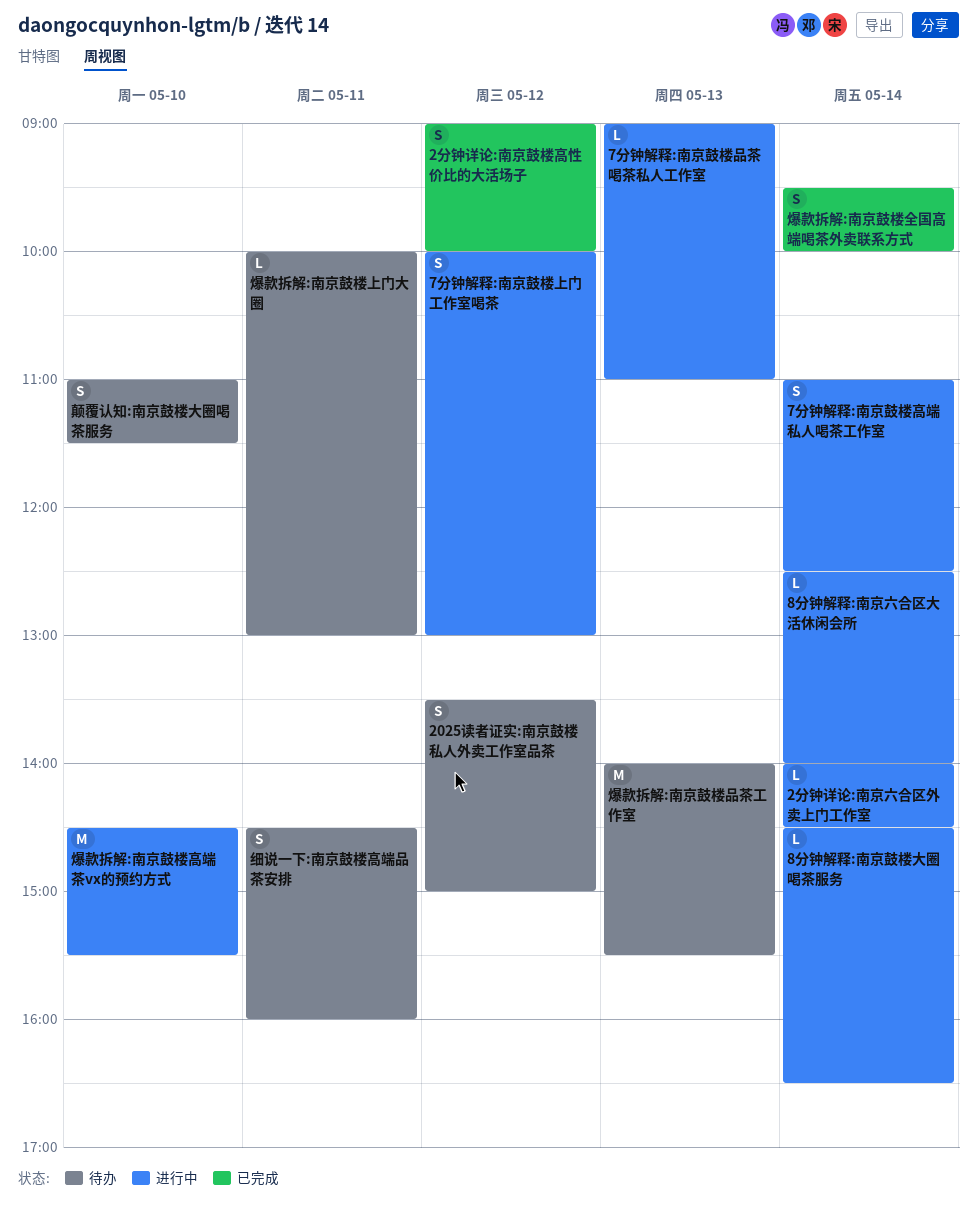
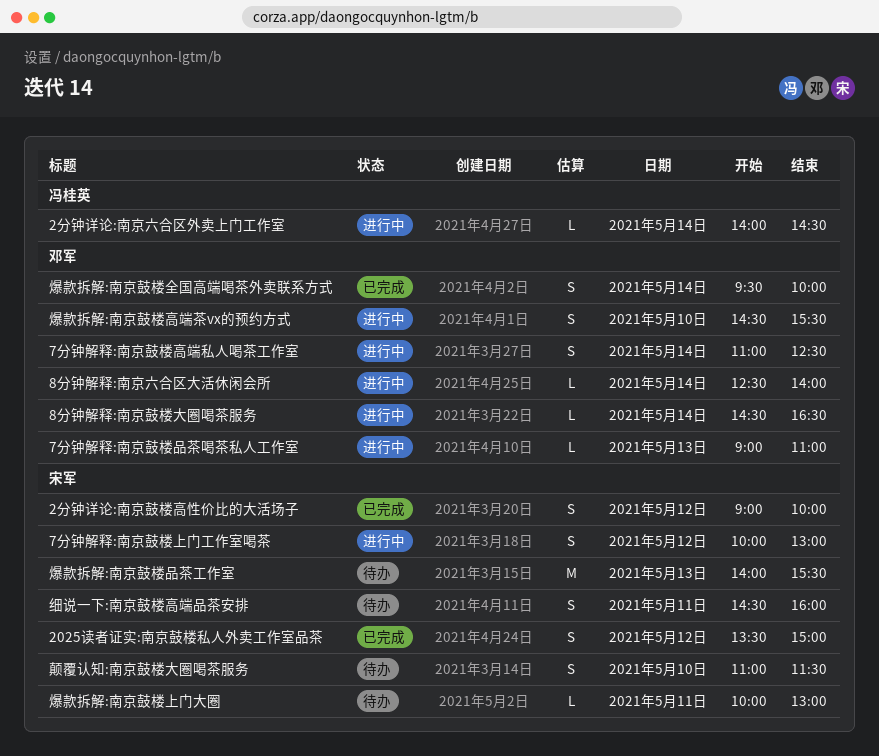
2025读者证实:南京鼓楼私人外卖工作室品茶, status: 待办 -> 已完成
爆款拆解:南京鼓楼高端茶vx的预约方式, estimate: M -> S

